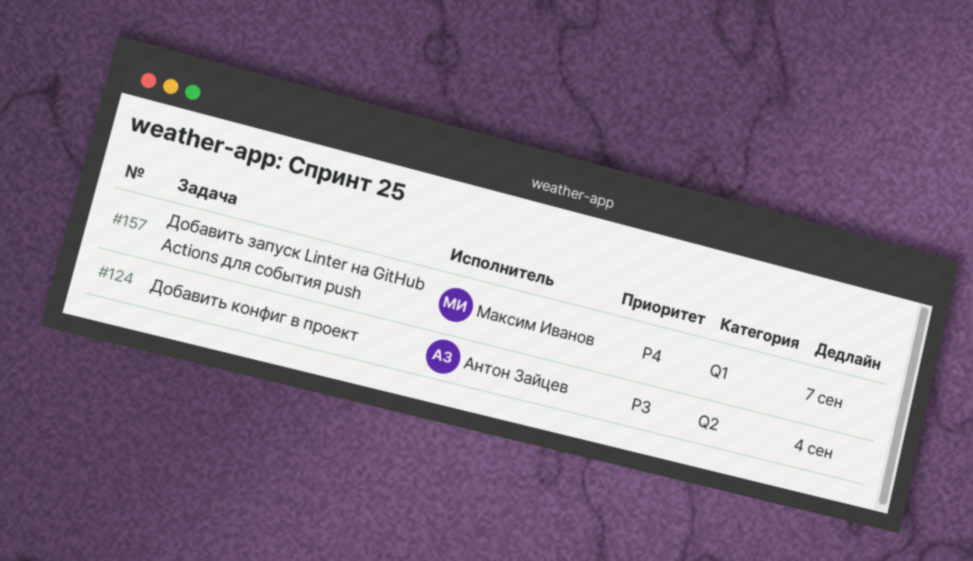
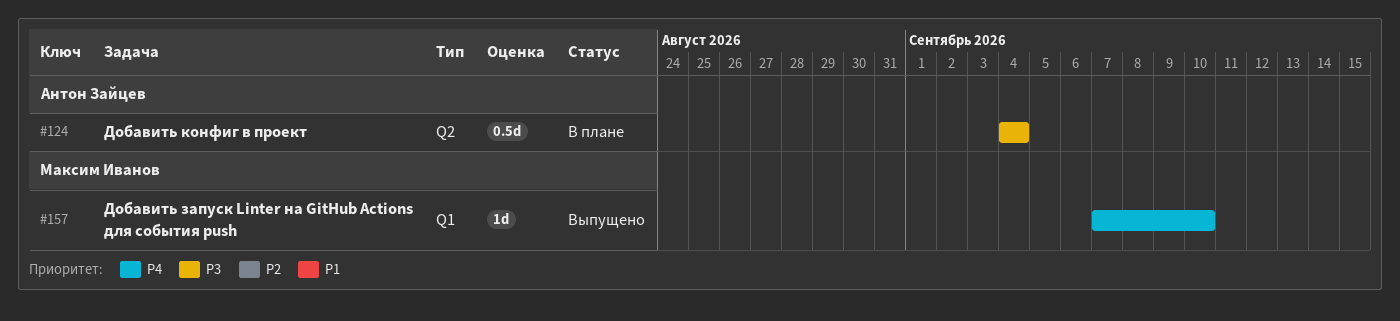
#157, due: Sep 7 -> Sep 10

